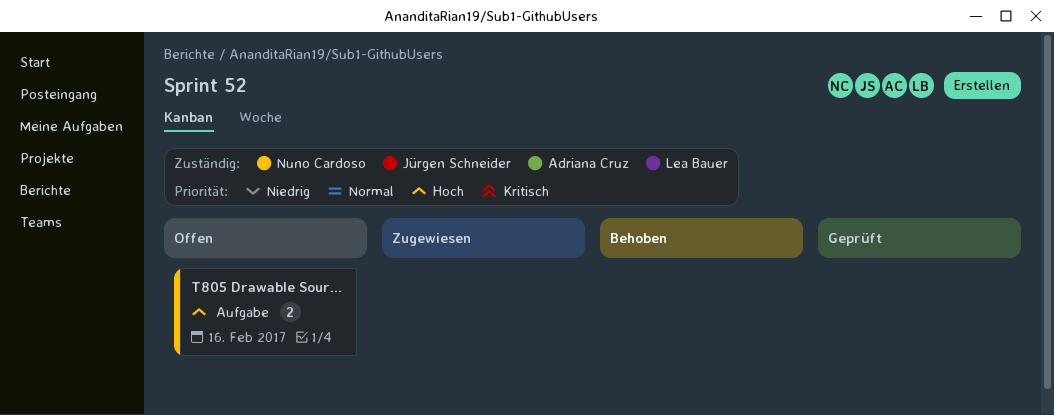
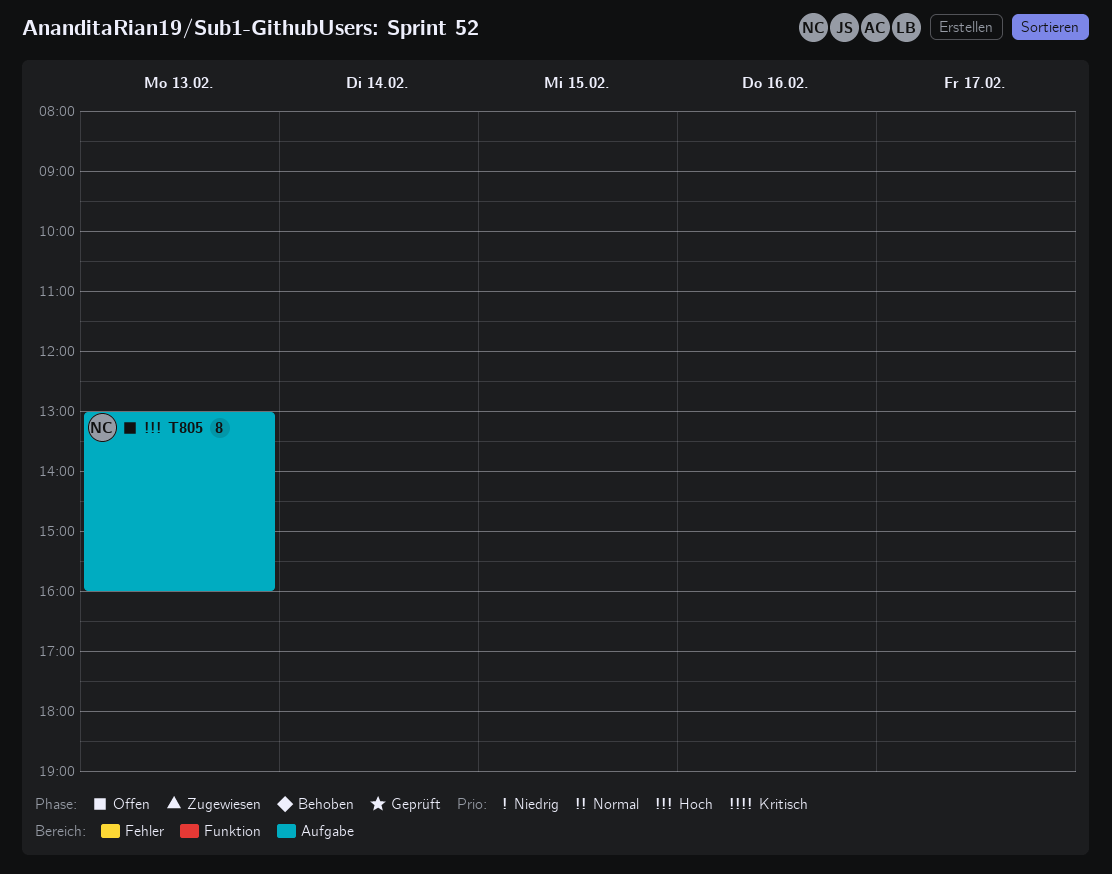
T805, estimate: 2 -> 8
T805, day: Feb 16 -> Feb 13

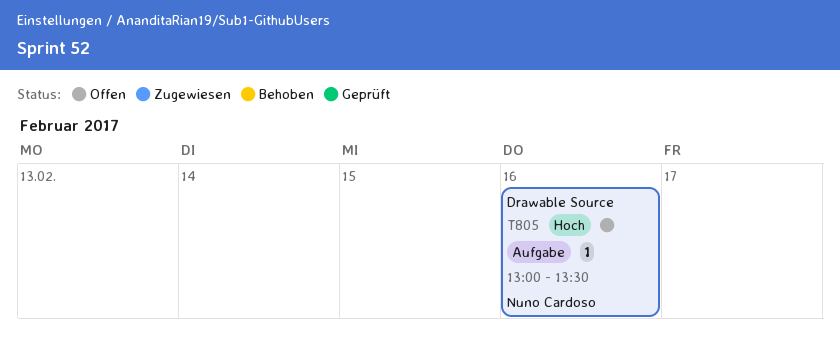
T805, estimate: 8 -> 1
T805, day: Feb 13 -> Feb 16
T805, ends: 16:00 -> 13:30

